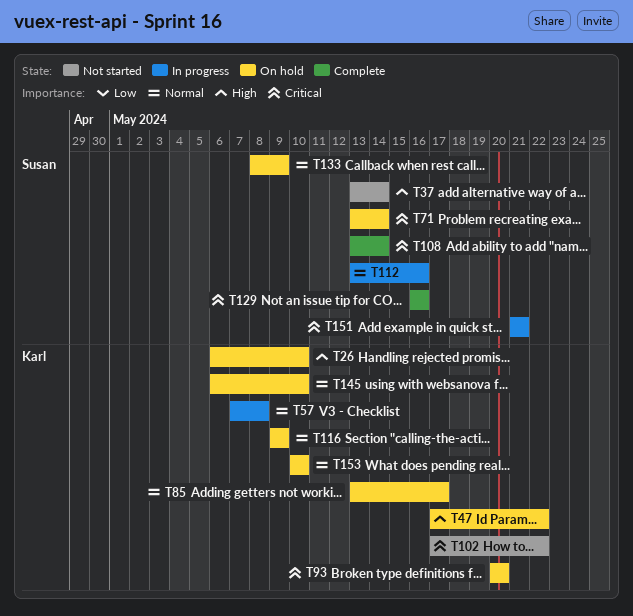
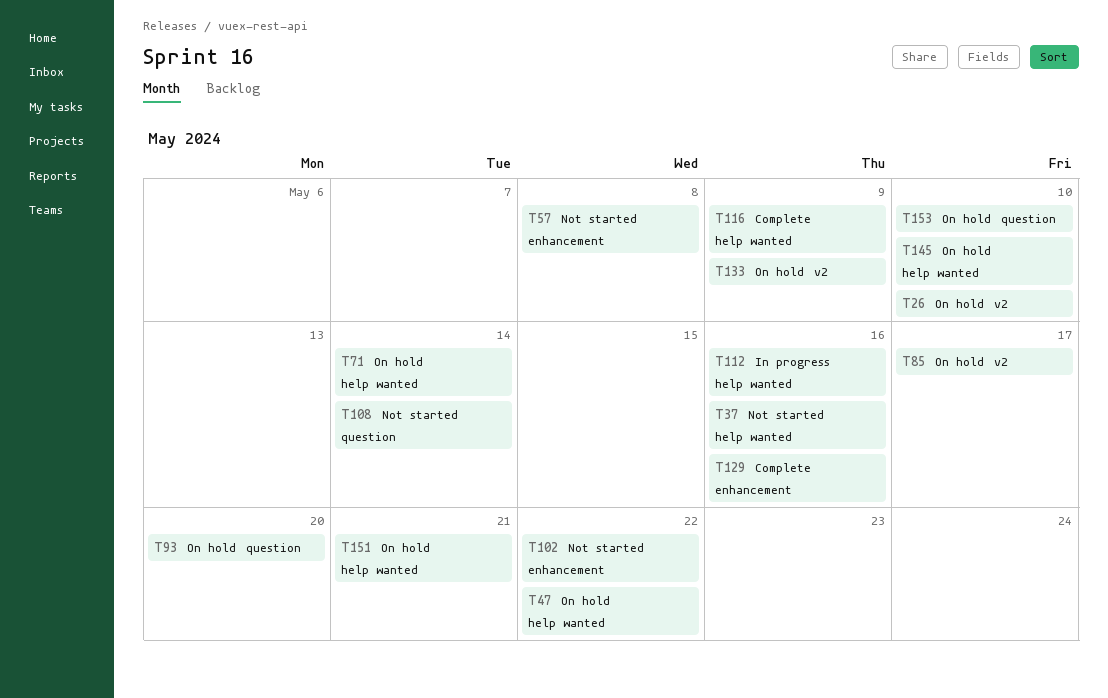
T37, due: May 14 -> May 16
T57, status: In progress -> Not started
T108, status: Complete -> Not started
T116, status: On hold -> Complete
T151, status: In progress -> On hold

